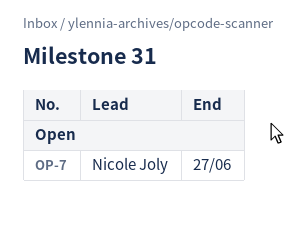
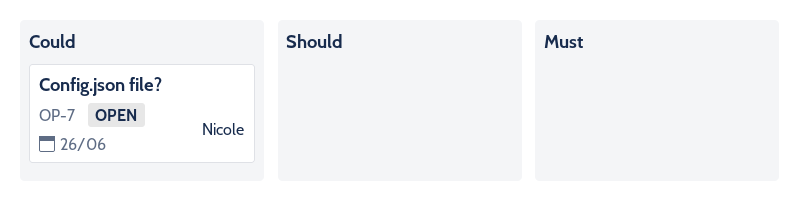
OP-7, due: Jun 27 -> Jun 26

